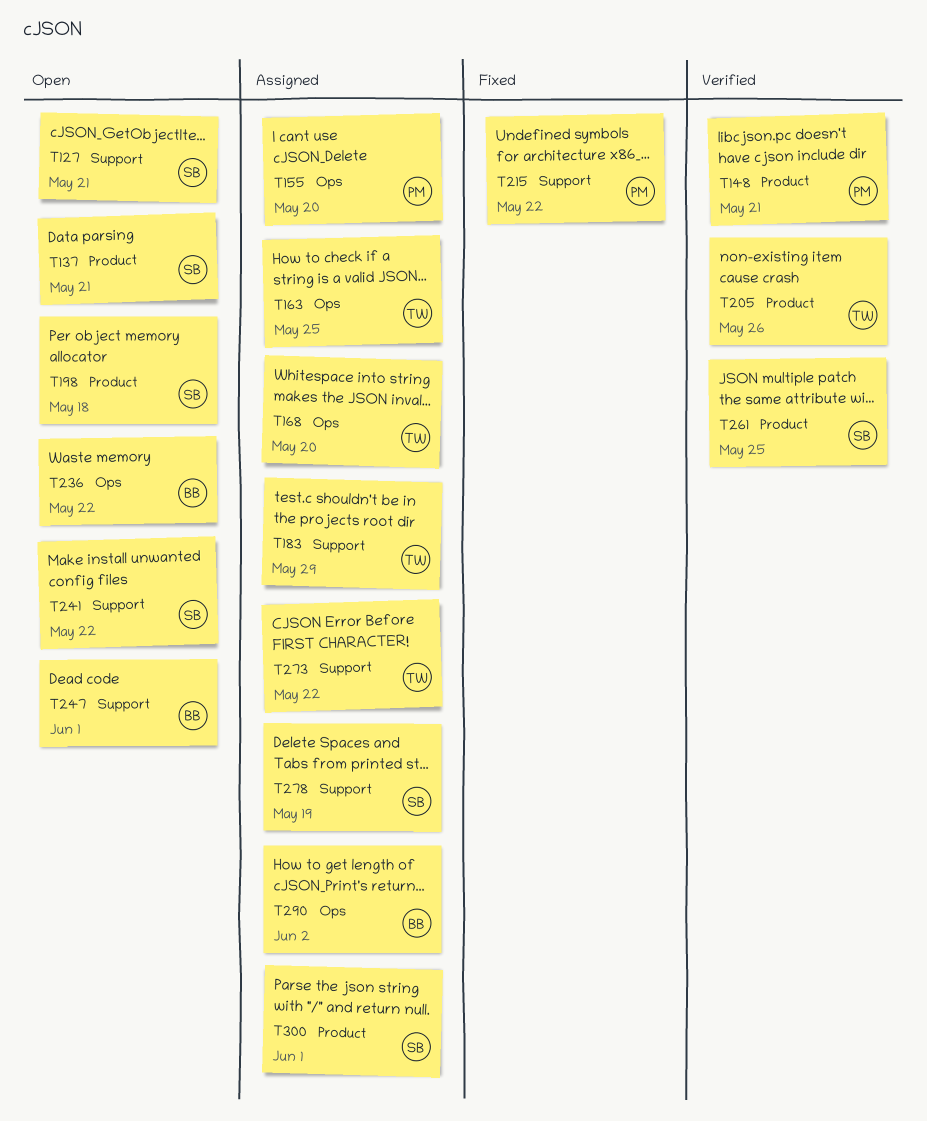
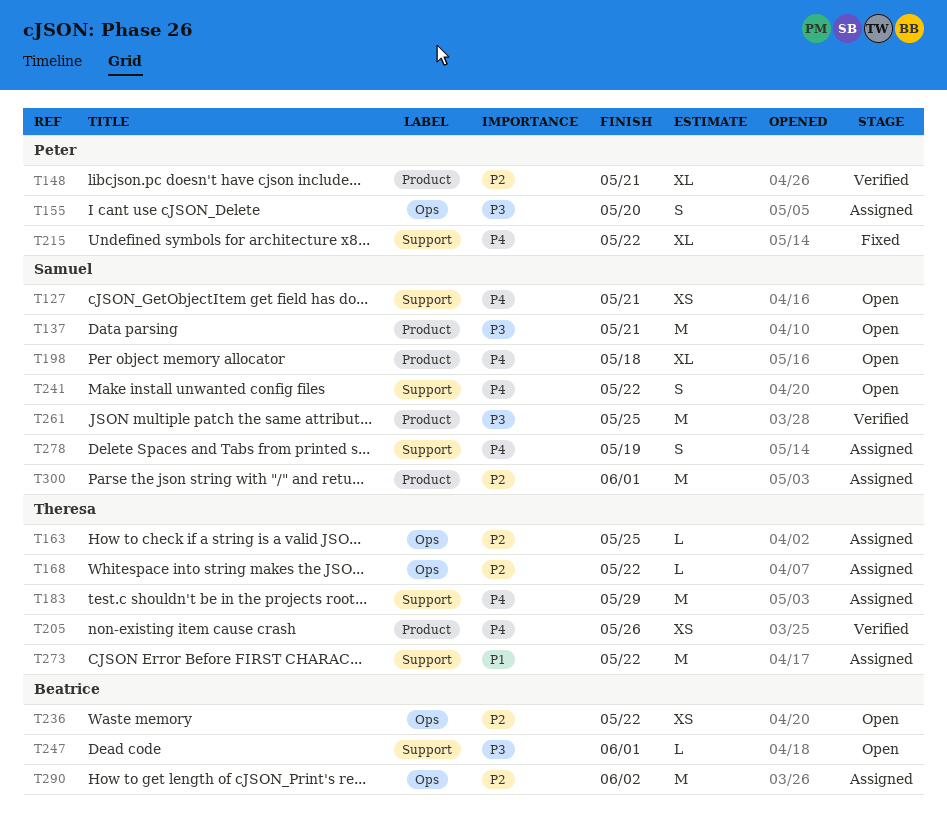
T168, due: May 20 -> May 22

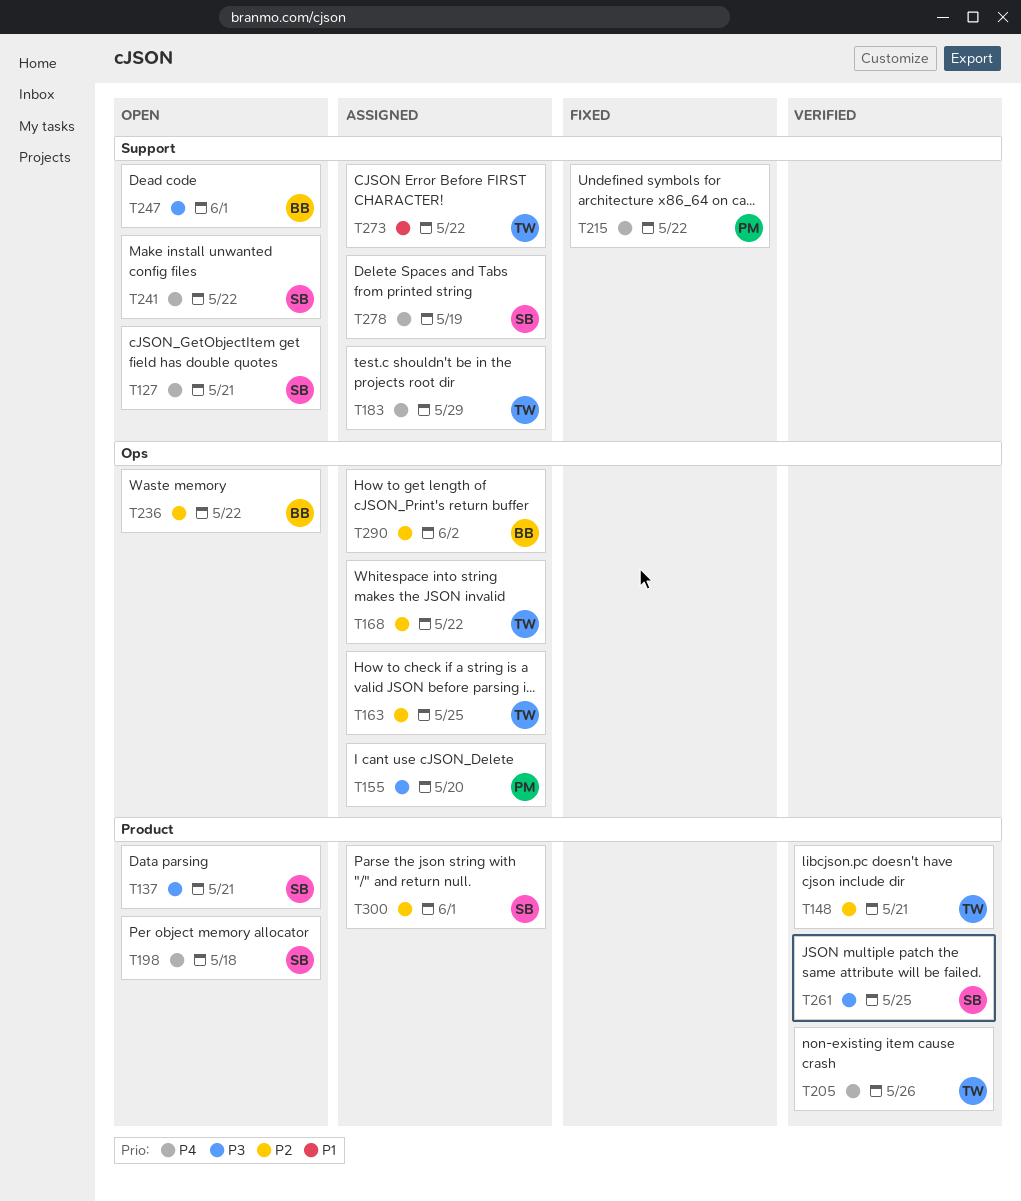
T148, owner: Peter -> Theresa

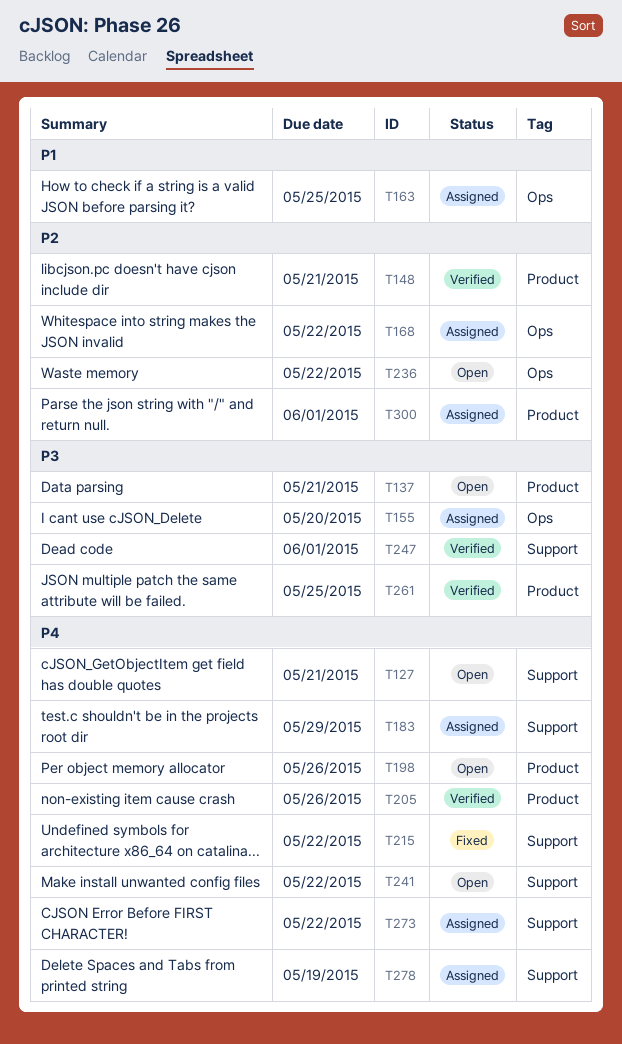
T163, priority: P2 -> P1
T198, due: May 18 -> May 26
T247, status: Open -> Verified
T273, priority: P1 -> P4
T290: present -> none

